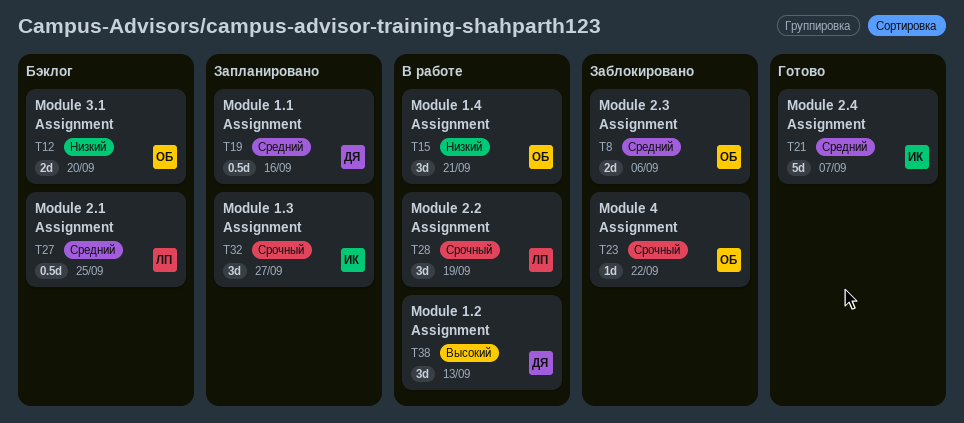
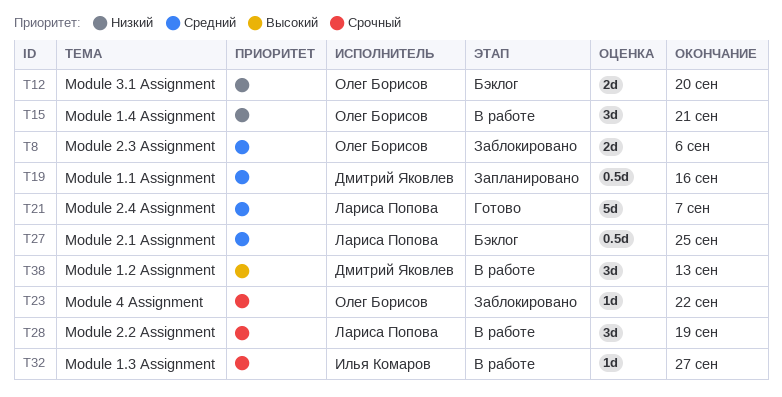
T21, owner: Илья Комаров -> Лариса Попова
T32, status: Запланировано -> В работе
T32, estimate: 3d -> 1d

